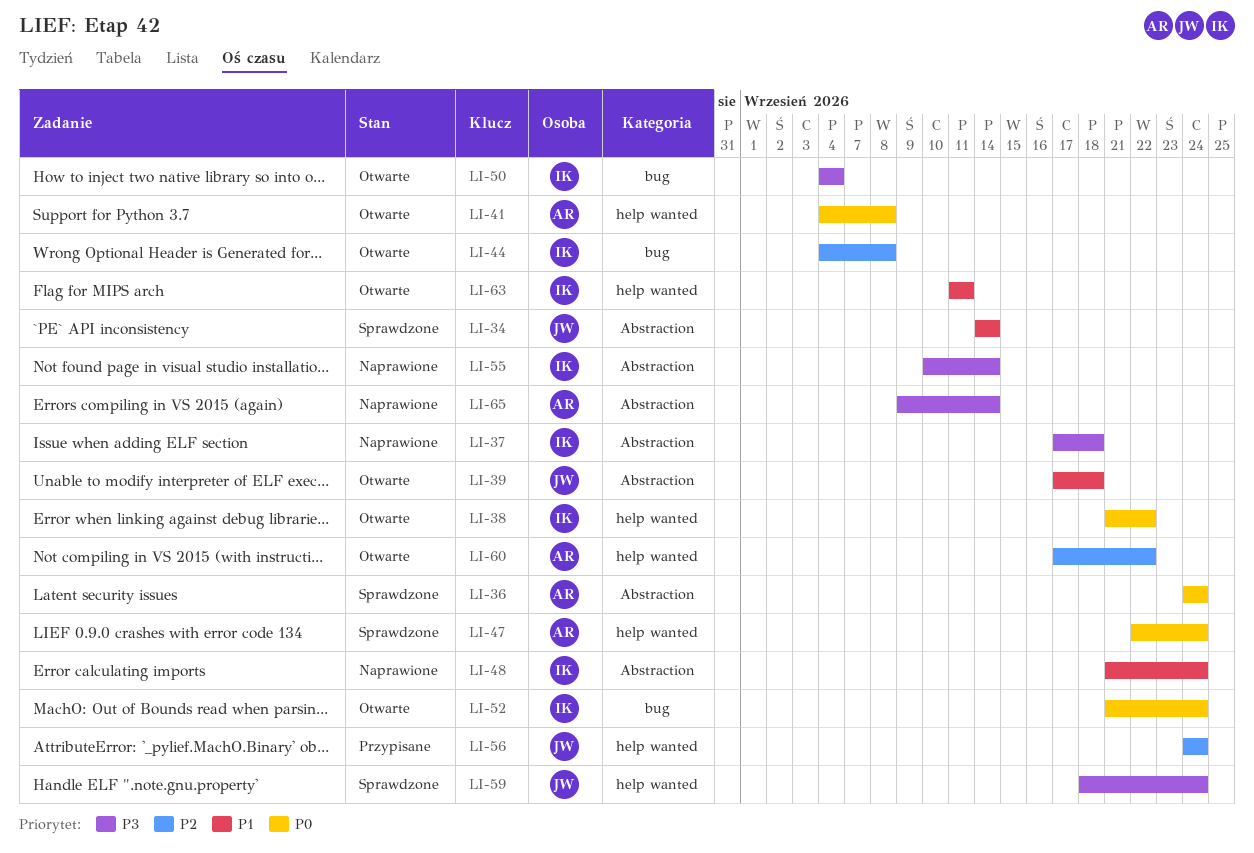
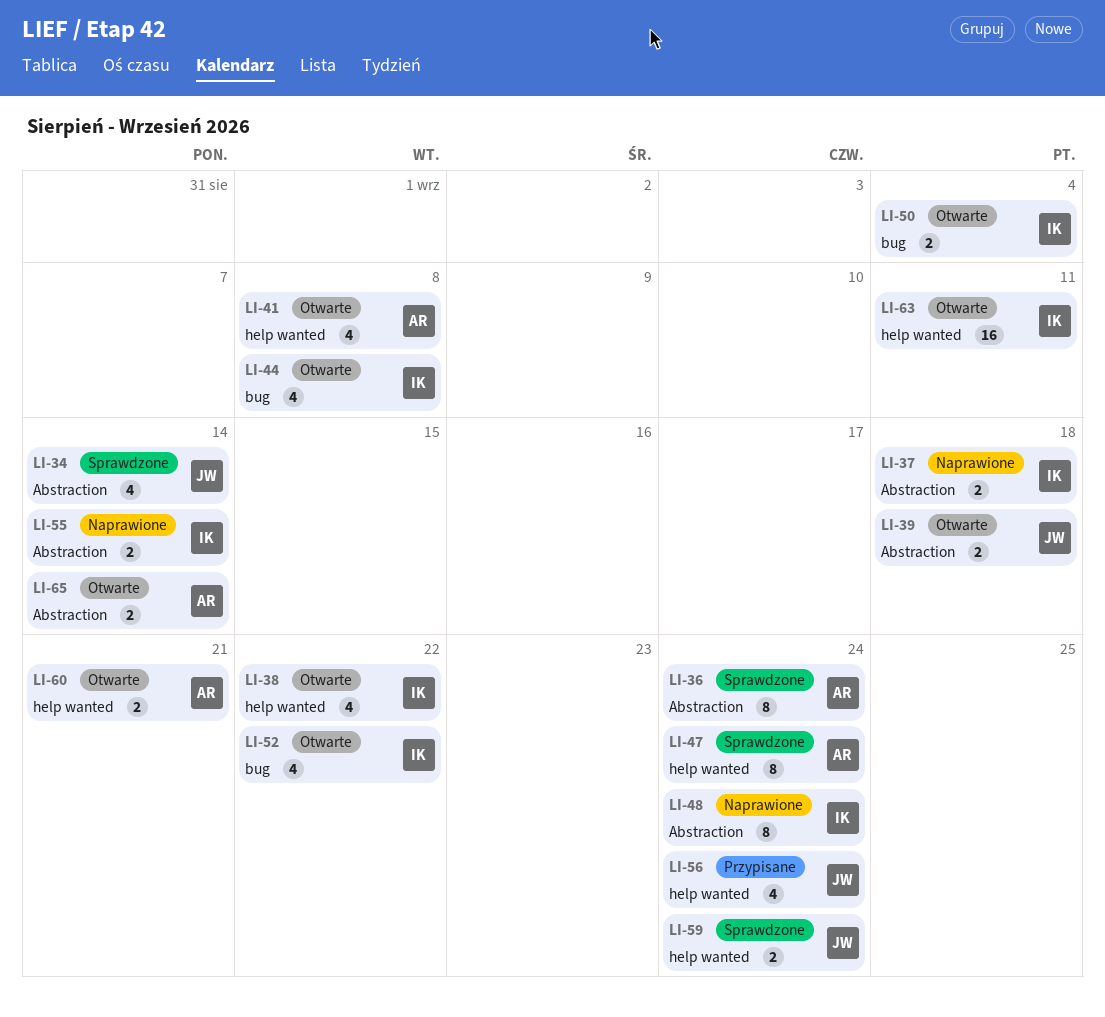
LI-52, due: Sep 24 -> Sep 22
LI-60, due: Sep 22 -> Sep 21
LI-65, status: Naprawione -> Otwarte

